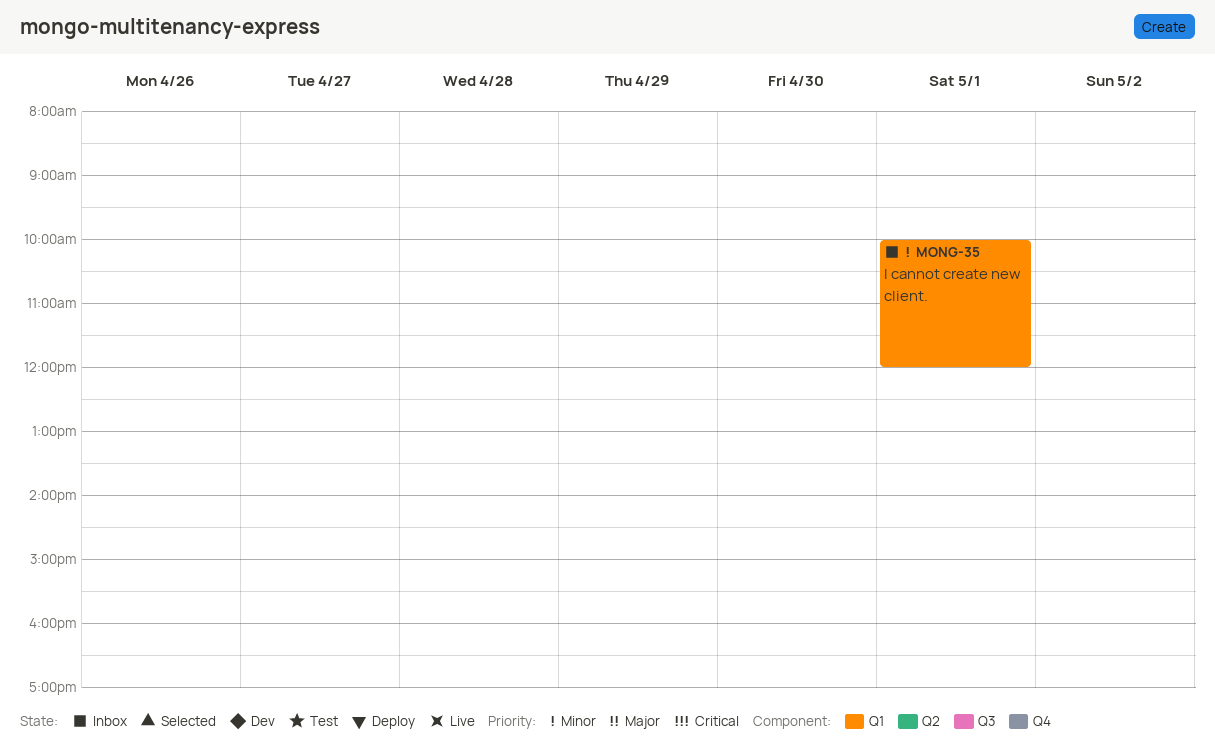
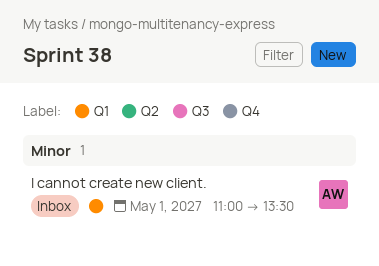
I cannot create new client., begins: 10:00 -> 11:00
I cannot create new client., ends: 12:00 -> 13:30

